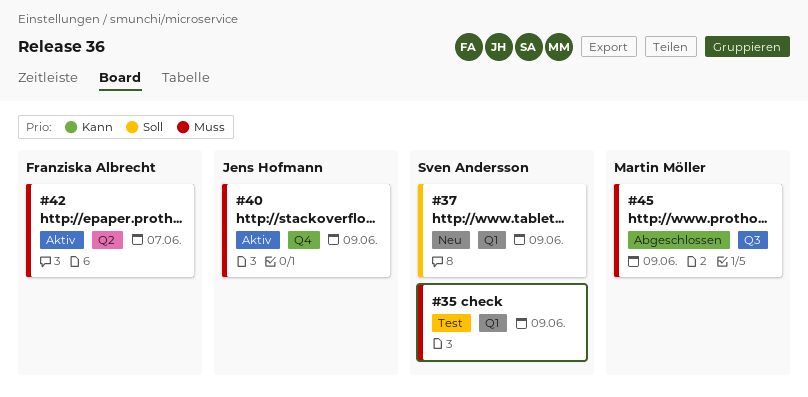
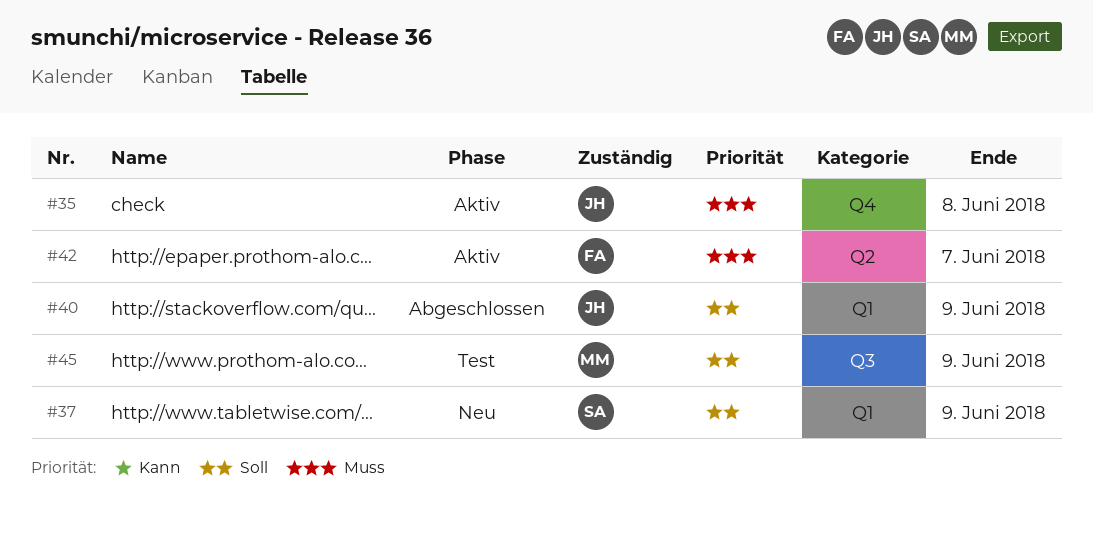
#35, status: Test -> Aktiv
#35, owner: Sven Andersson -> Jens Hofmann
#35, label: Q1 -> Q4
#35, due: Jun 9 -> Jun 8
#40, status: Aktiv -> Abgeschlossen
#40, priority: Muss -> Soll
#40, label: Q4 -> Q1
#45, status: Abgeschlossen -> Test
#45, priority: Muss -> Soll

